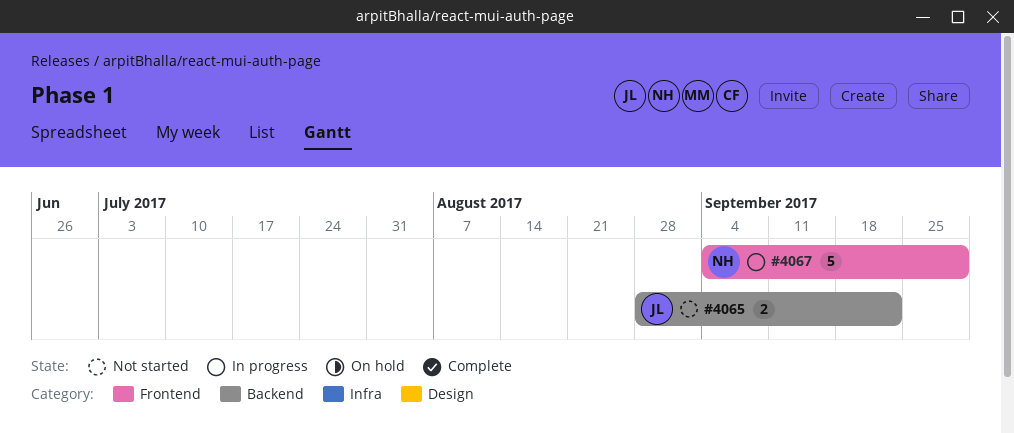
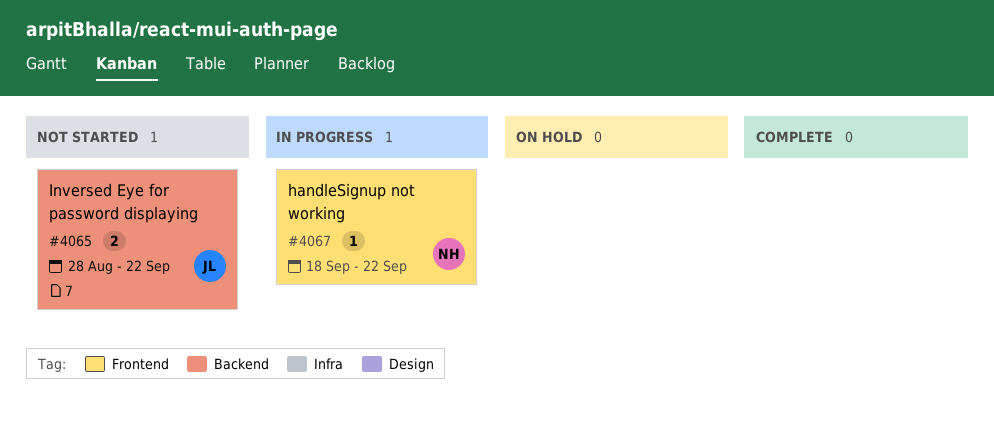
#4067, estimate: 5 -> 1
#4067, start: Sep 4 -> Sep 18
#4067, due: Sep 29 -> Sep 22

